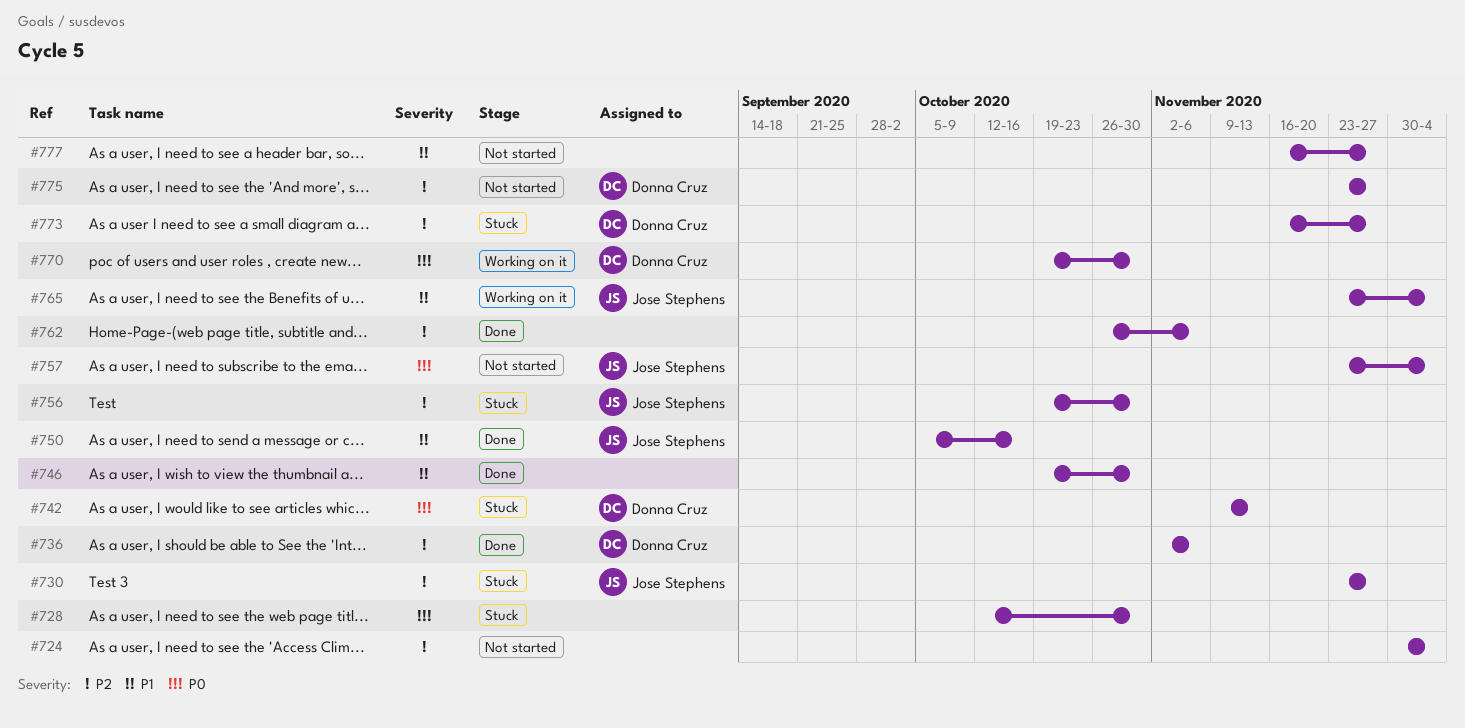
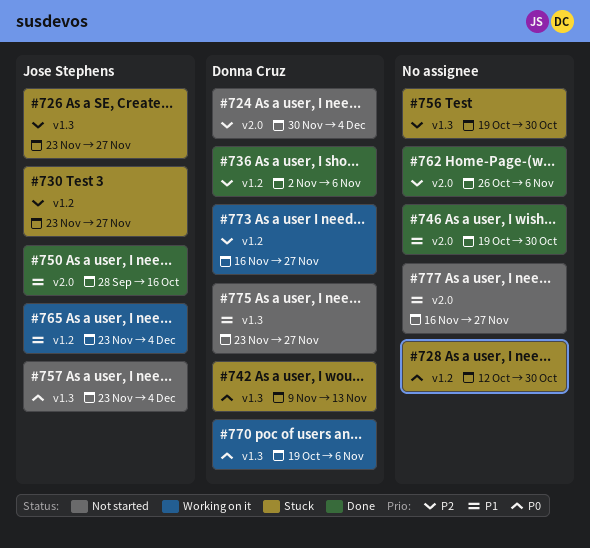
#724, owner: none -> Donna Cruz
#726: none -> present
#750, start: Oct 5 -> Sep 28
#756, owner: Jose Stephens -> none
#770, due: Oct 30 -> Nov 6
#773, status: Stuck -> Working on it
#775, priority: P2 -> P1

